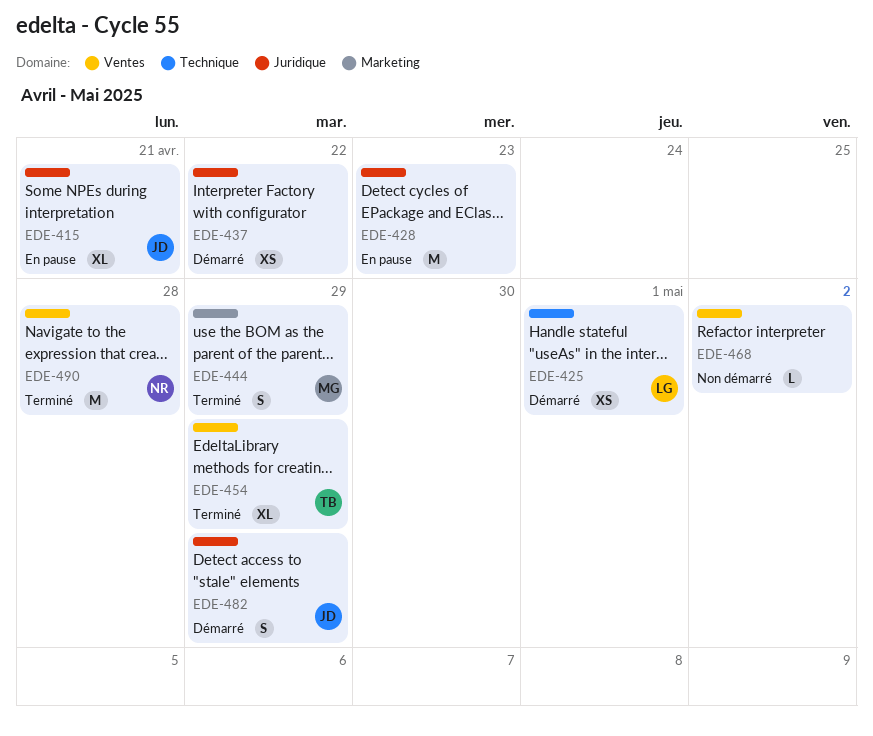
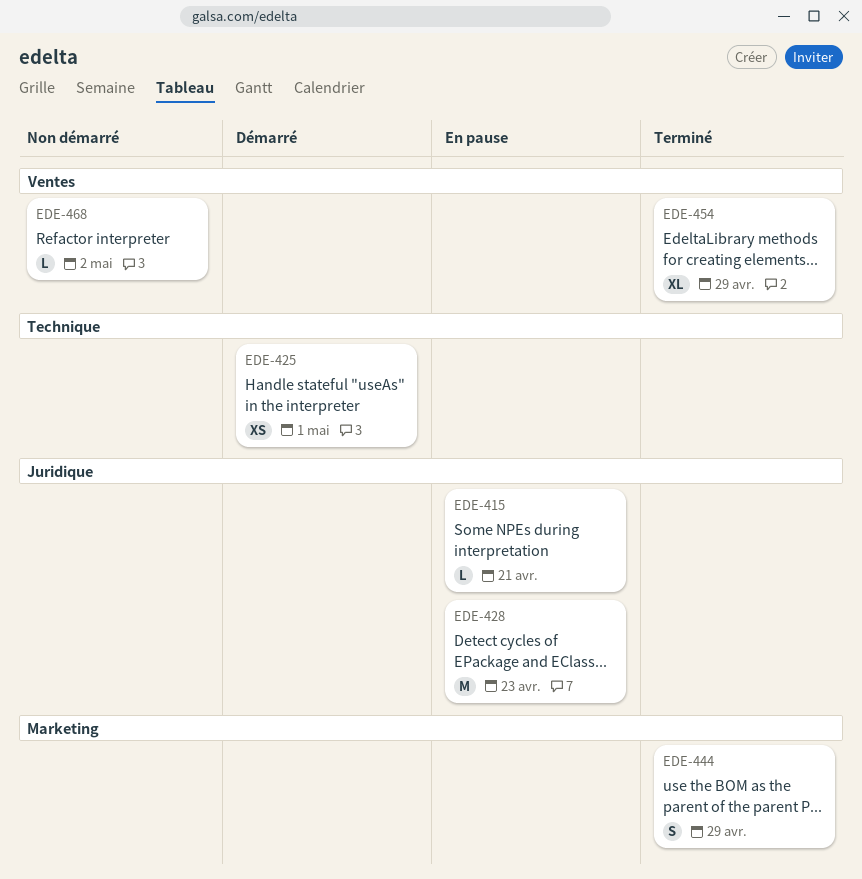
EDE-415, estimate: XL -> L
EDE-437: present -> none
EDE-482: present -> none
EDE-490: present -> none

